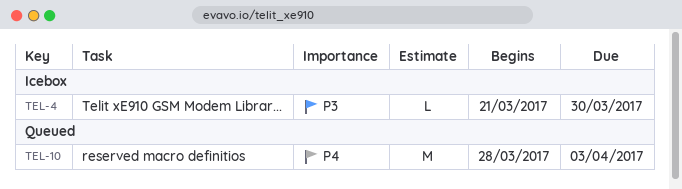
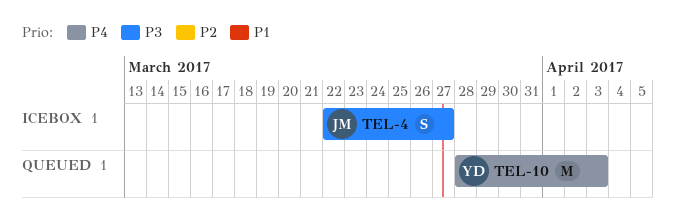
TEL-4, estimate: L -> S
TEL-4, start: Mar 21 -> Mar 22
TEL-4, due: Mar 30 -> Mar 27

